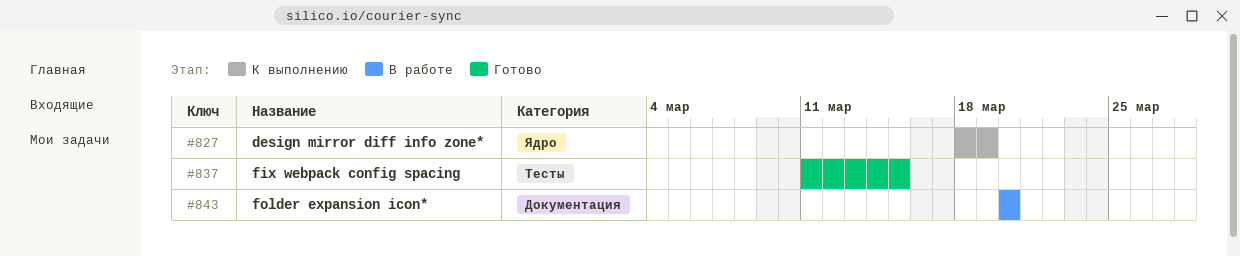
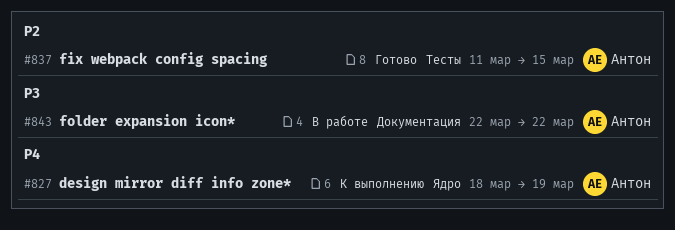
#843, start: Mar 20 -> Mar 22
#843, due: Mar 20 -> Mar 22

